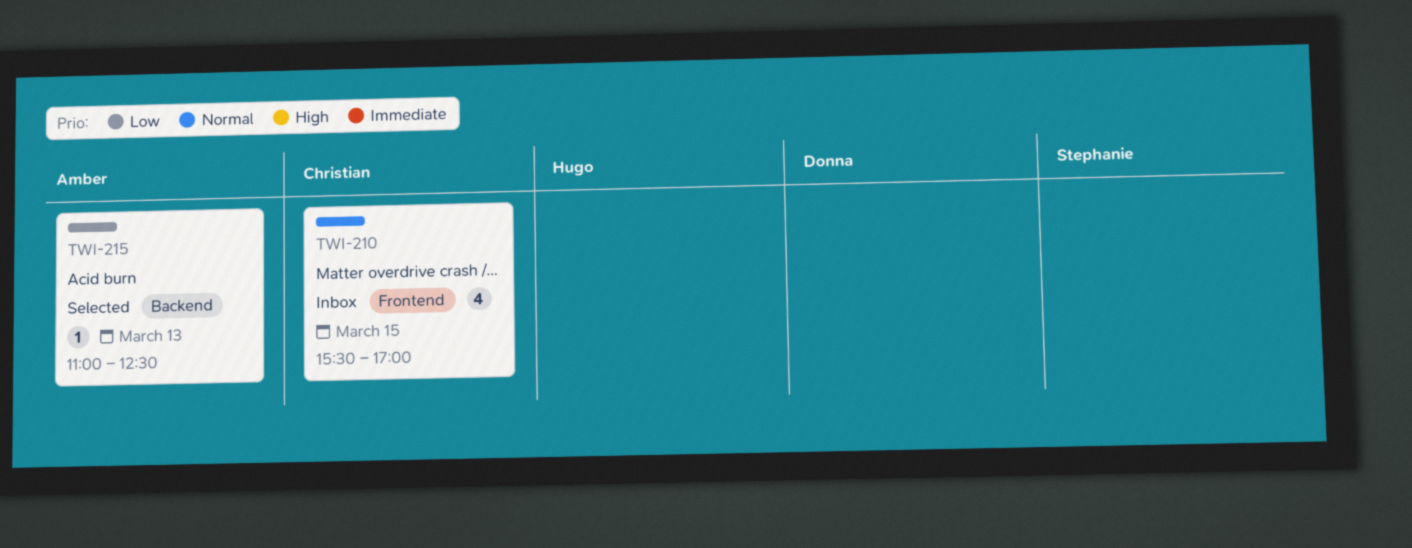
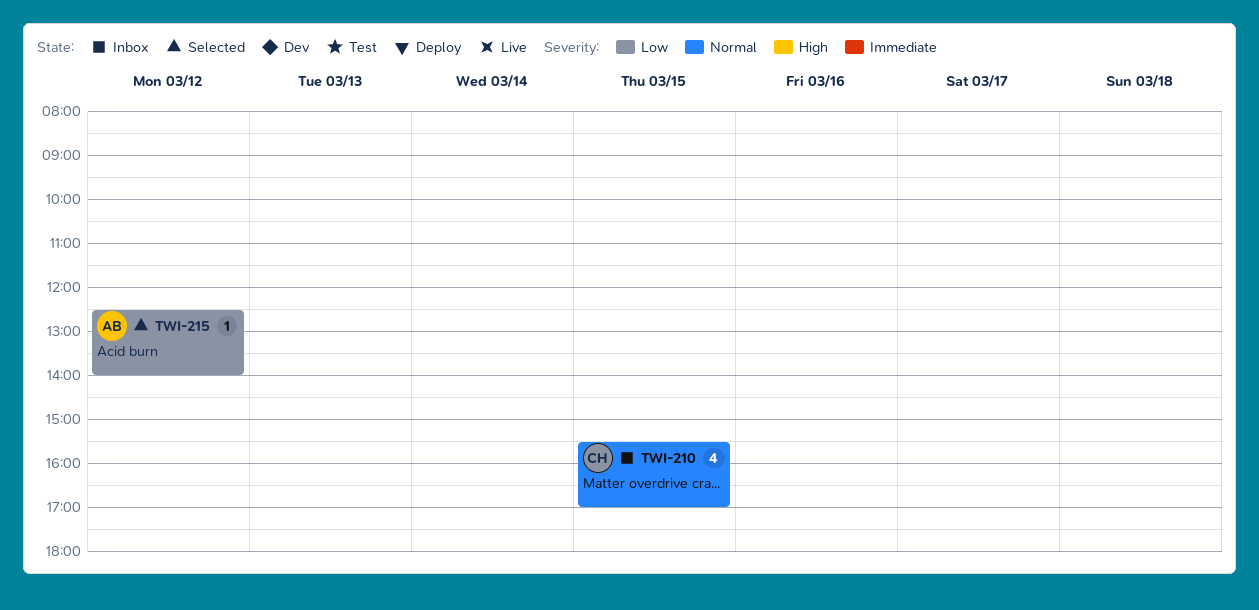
TWI-215, day: Mar 13 -> Mar 12
TWI-215, begins: 11:00 -> 12:30
TWI-215, ends: 12:30 -> 14:00

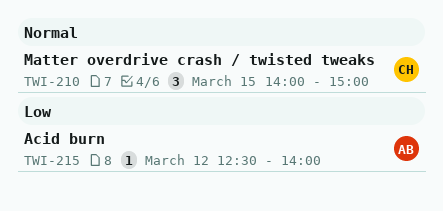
TWI-210, estimate: 4 -> 3
TWI-210, begins: 15:30 -> 14:00
TWI-210, ends: 17:00 -> 15:00

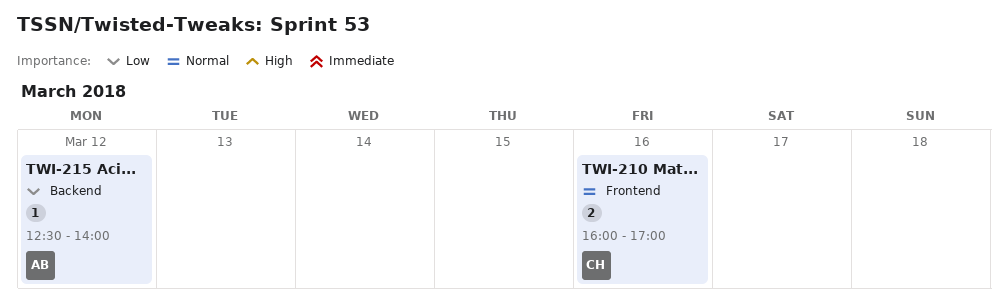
TWI-210, estimate: 3 -> 2
TWI-210, day: Mar 15 -> Mar 16
TWI-210, begins: 14:00 -> 16:00
TWI-210, ends: 15:00 -> 17:00

